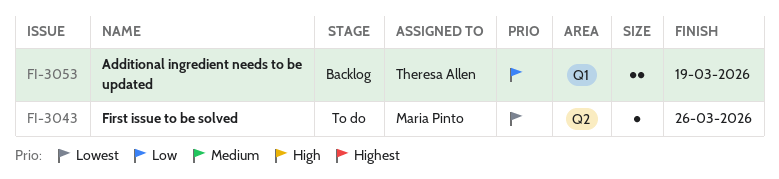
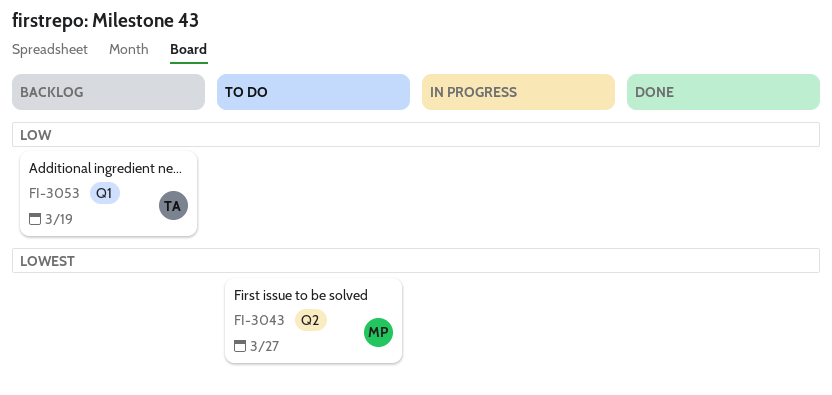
FI-3043, due: Mar 26 -> Mar 27

